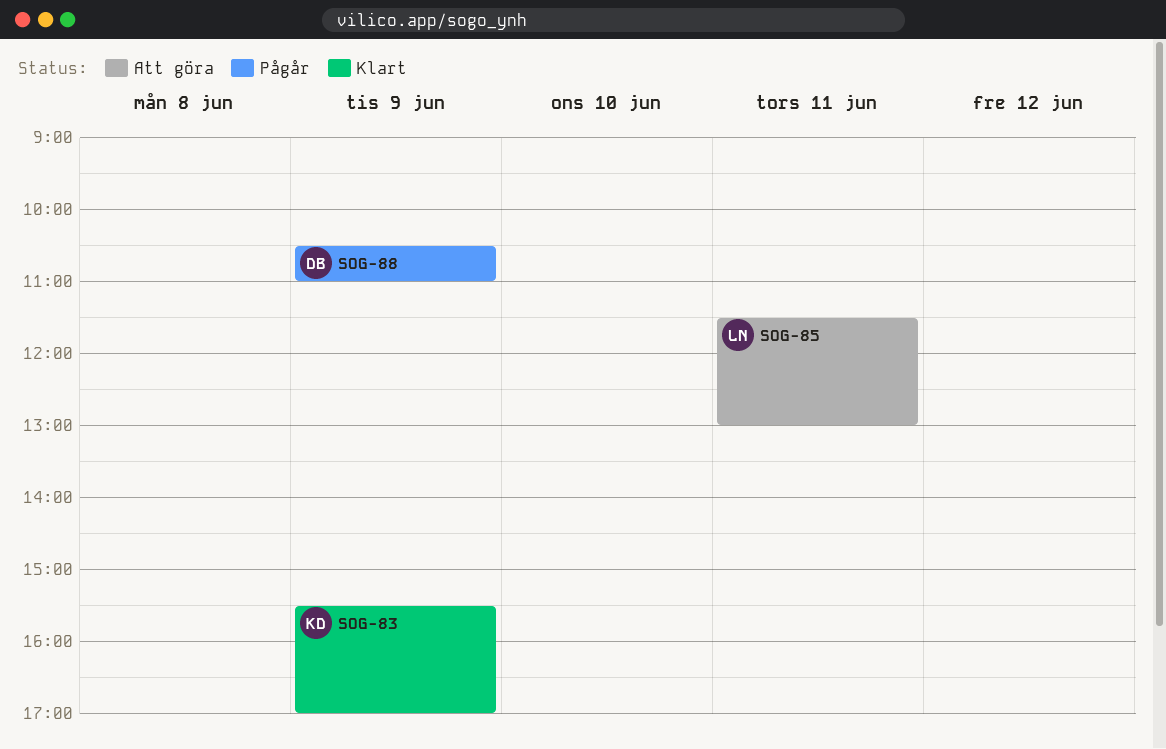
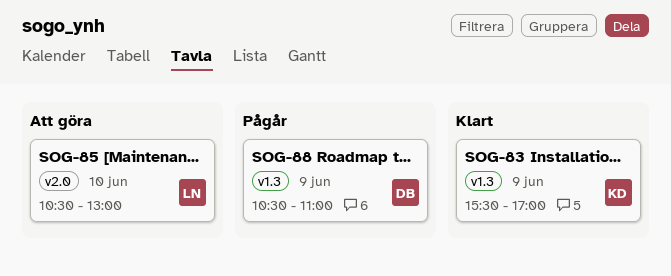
SOG-85, day: Jun 11 -> Jun 10
SOG-85, begins: 11:30 -> 10:30

